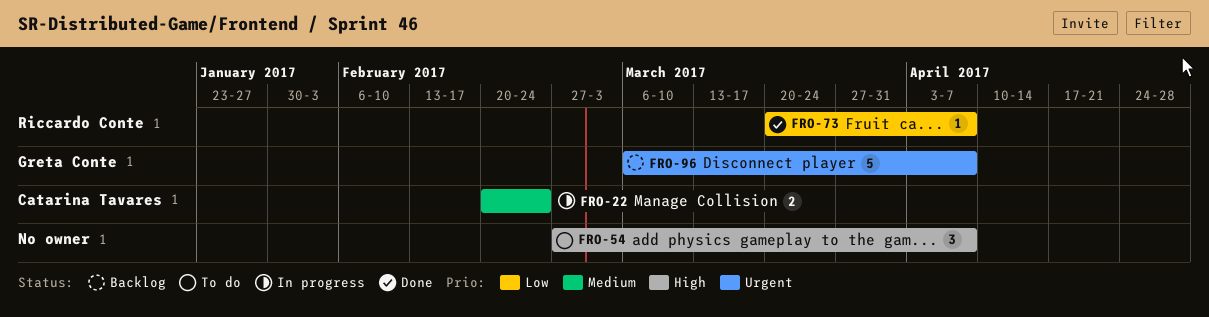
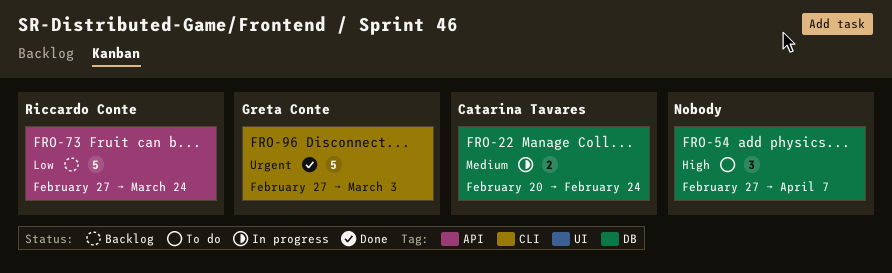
FRO-73, status: Done -> Backlog
FRO-73, estimate: 1 -> 5
FRO-73, start: Mar 20 -> Feb 27
FRO-73, due: Apr 7 -> Mar 24
FRO-96, status: Backlog -> Done
FRO-96, start: Mar 6 -> Feb 27
FRO-96, due: Apr 7 -> Mar 3

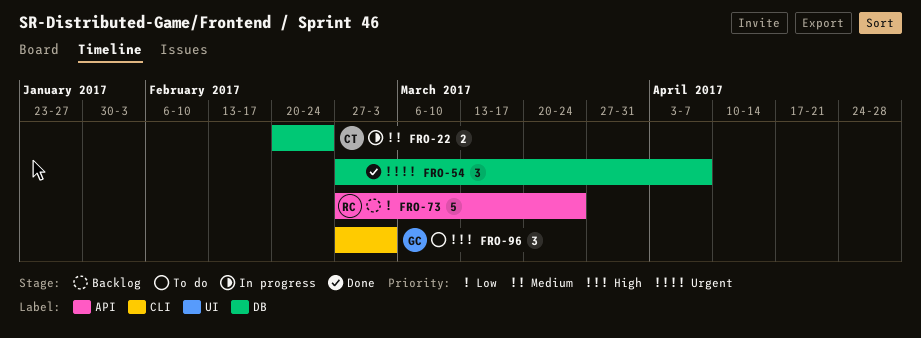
FRO-54, status: To do -> Done
FRO-54, priority: High -> Urgent
FRO-96, status: Done -> To do
FRO-96, priority: Urgent -> High
FRO-96, estimate: 5 -> 3

